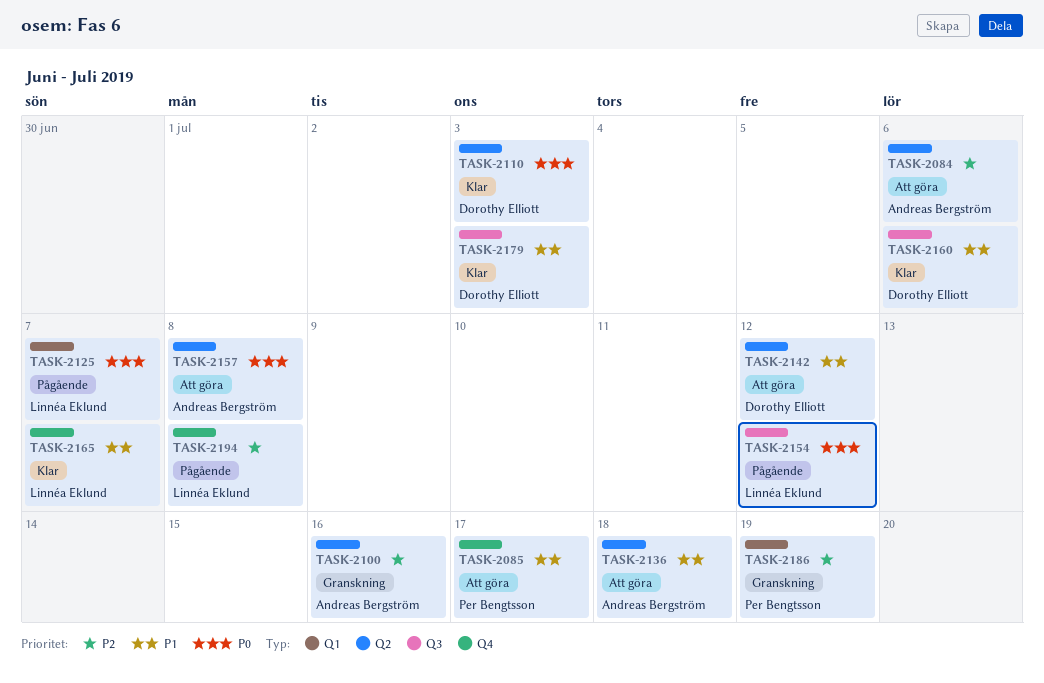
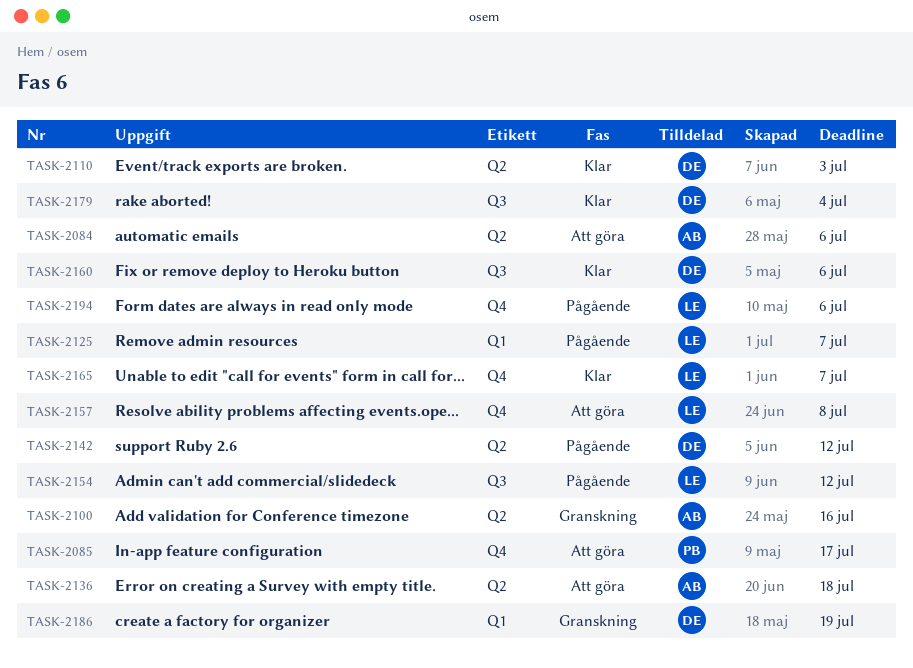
TASK-2142, status: Att göra -> Pågående
TASK-2157, owner: Andreas Bergström -> Linnéa Eklund
TASK-2157, label: Q2 -> Q4
TASK-2179, due: Jul 3 -> Jul 4
TASK-2186, owner: Per Bengtsson -> Dorothy Elliott
TASK-2194, due: Jul 8 -> Jul 6

